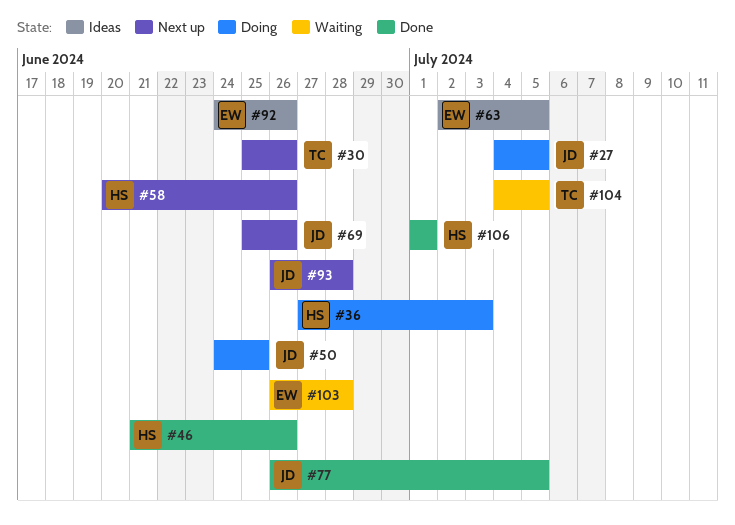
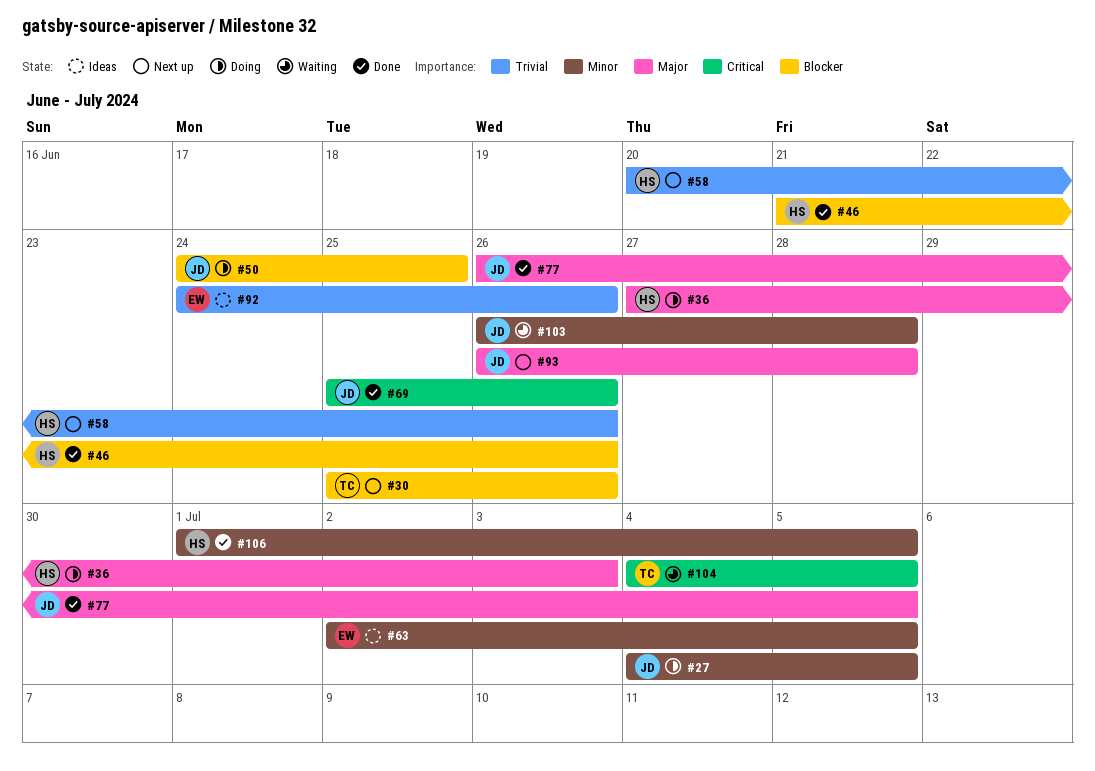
#69, status: Next up -> Done
#103, owner: EW -> JD
#106, due: Jul 1 -> Jul 5

